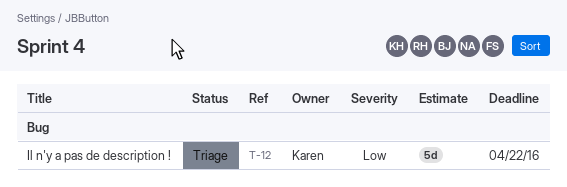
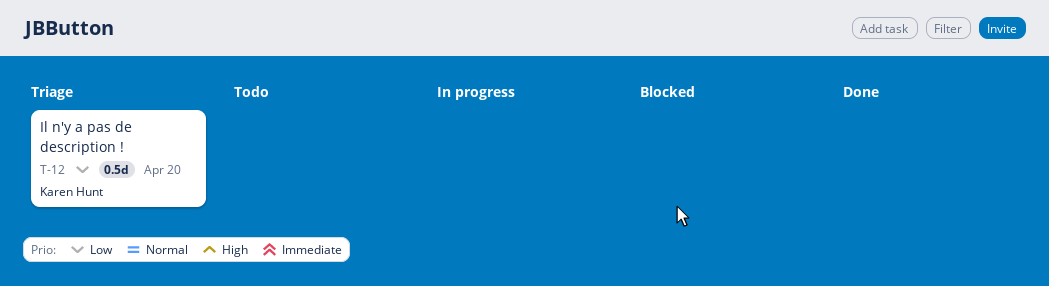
T-12, estimate: 5d -> 0.5d
T-12, due: Apr 22 -> Apr 20

